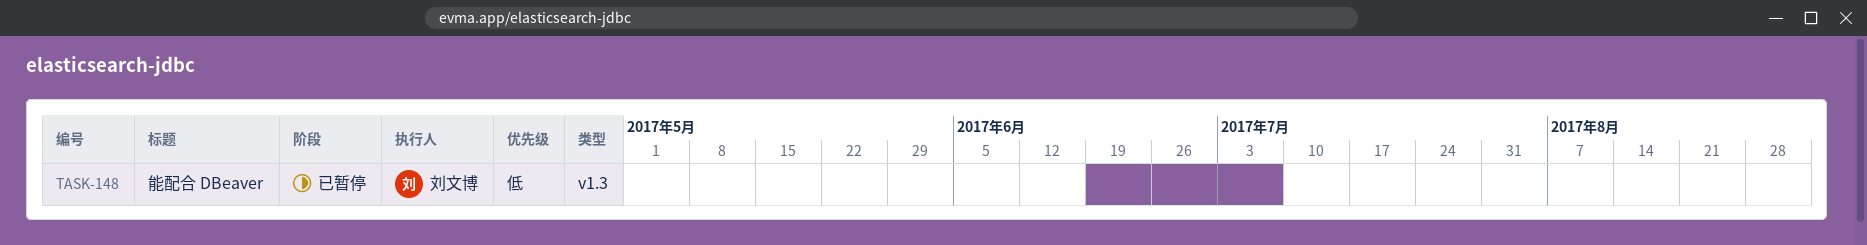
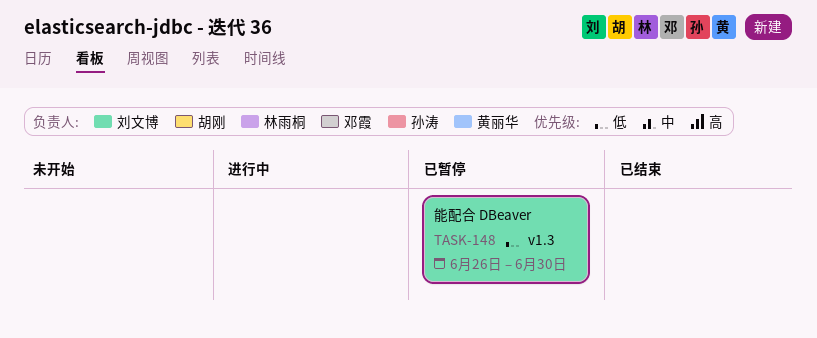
TASK-148, start: Jun 19 -> Jun 26
TASK-148, due: Jul 7 -> Jun 30

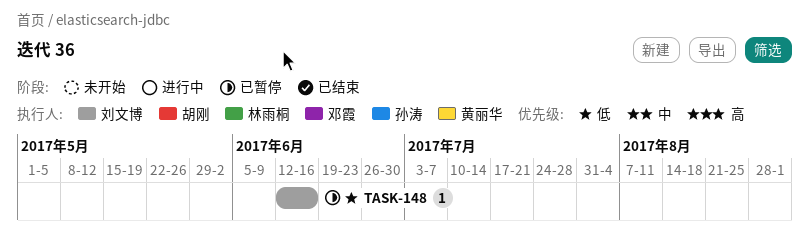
TASK-148, start: Jun 26 -> Jun 12
TASK-148, due: Jun 30 -> Jun 16

